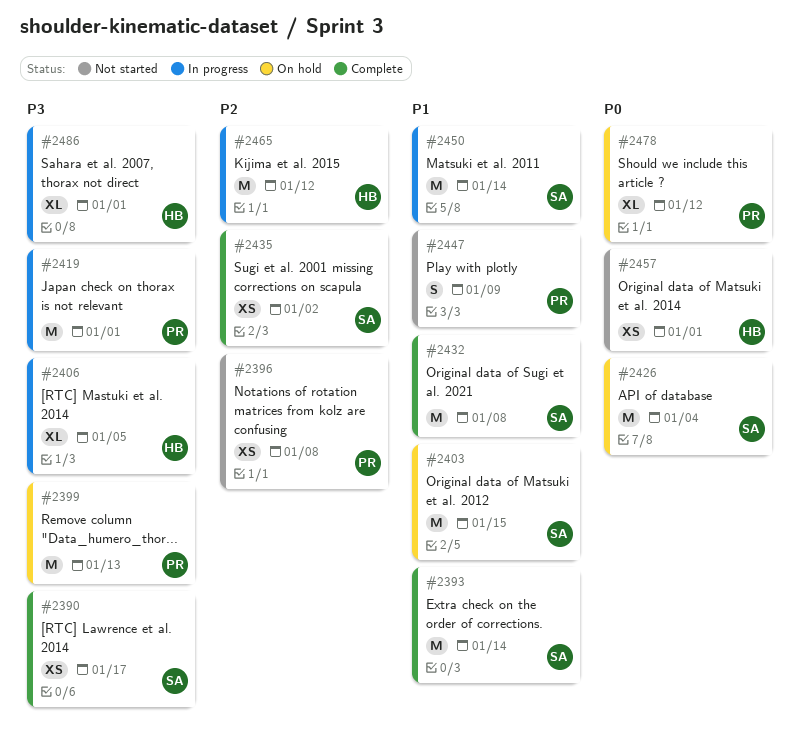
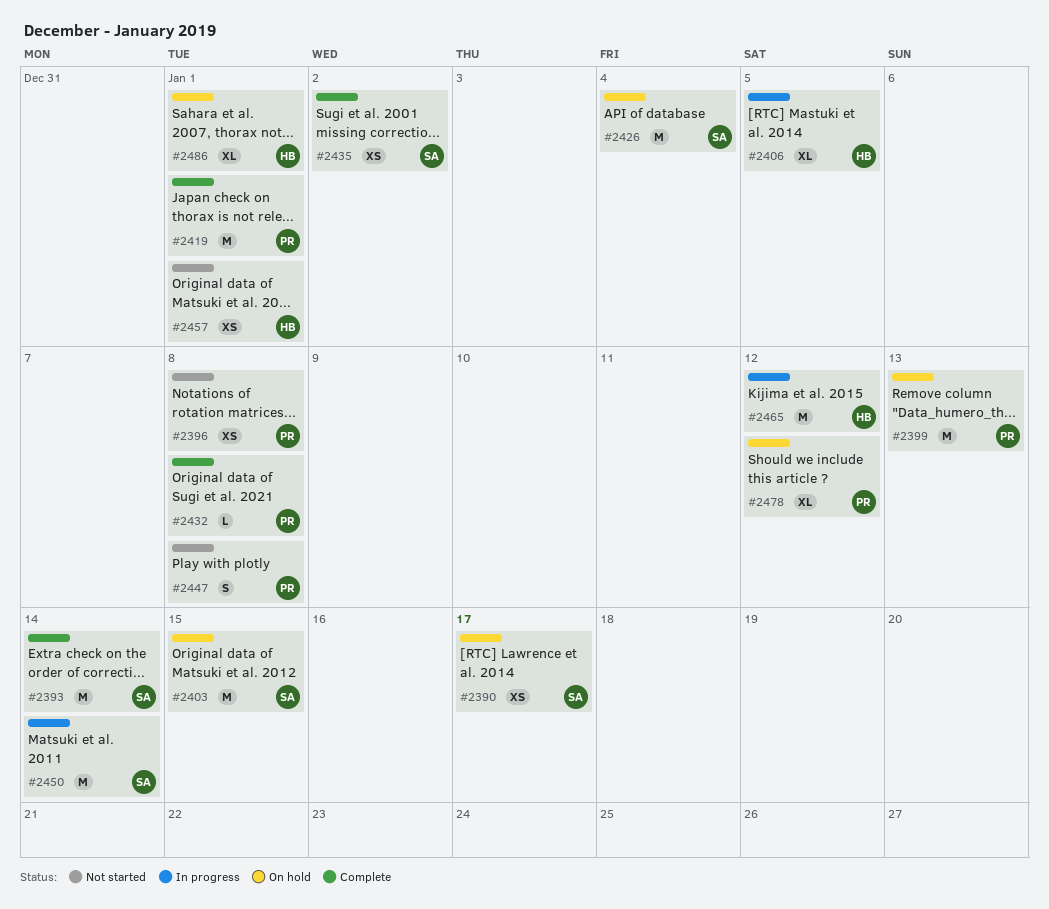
#2390, status: Complete -> On hold
#2419, status: In progress -> Complete
#2432, owner: SA -> PR
#2432, estimate: M -> L
#2447, due: Jan 9 -> Jan 8
#2486, status: In progress -> On hold

